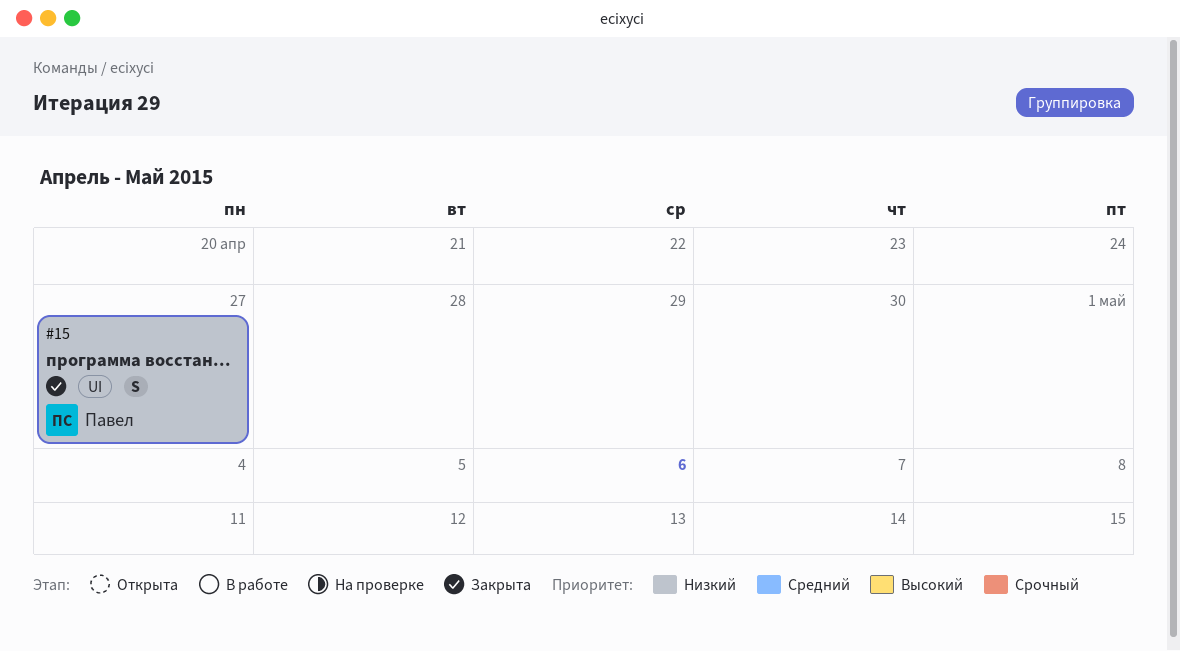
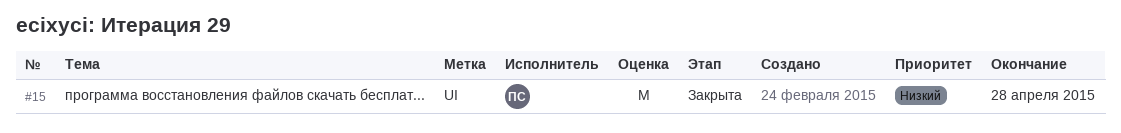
#15, estimate: S -> M
#15, due: Apr 27 -> Apr 28

